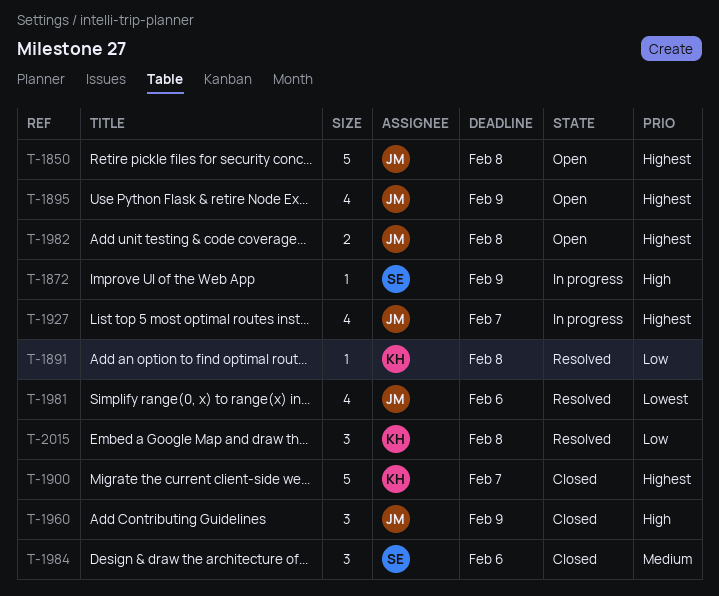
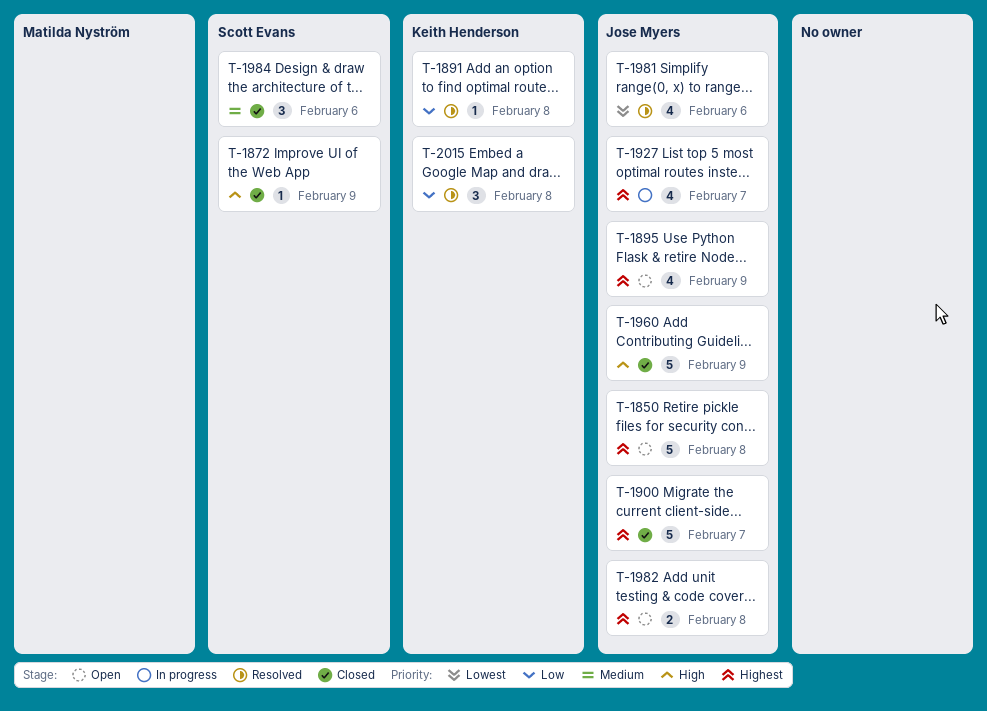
T-1872, status: In progress -> Closed
T-1900, owner: Keith Henderson -> Jose Myers
T-1960, estimate: 3 -> 5

